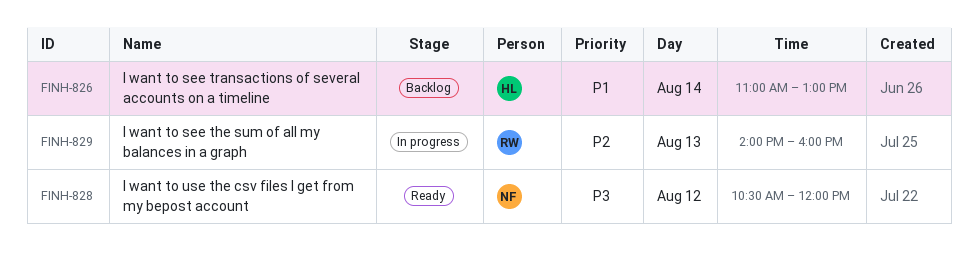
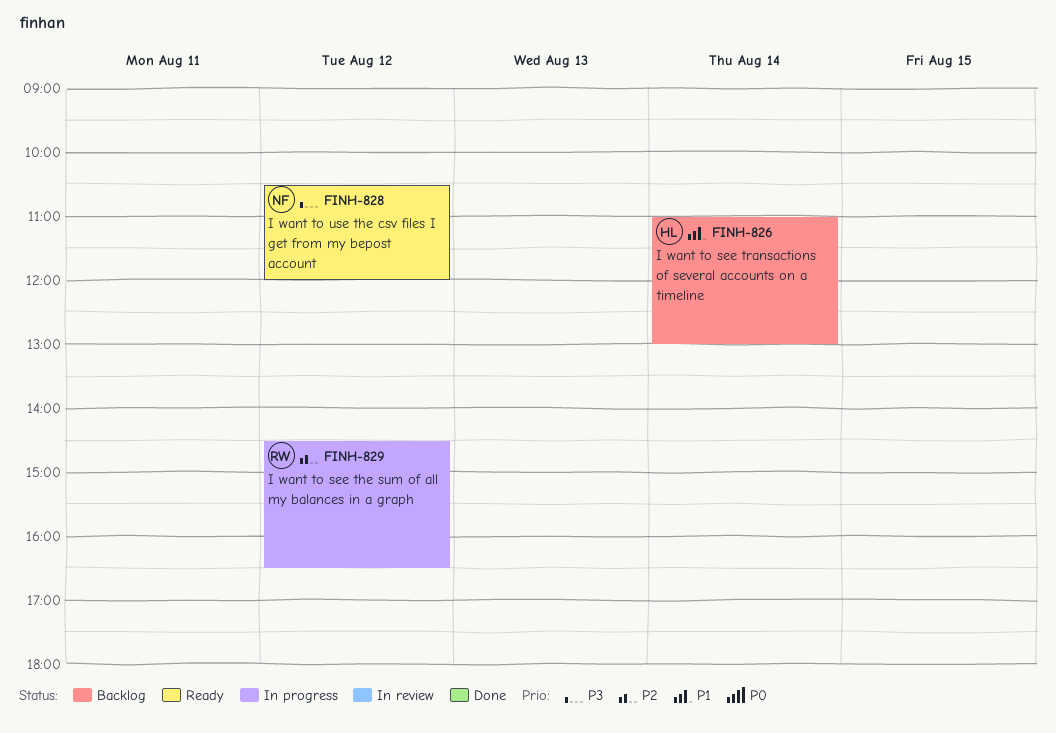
FINH-829, day: Aug 13 -> Aug 12
FINH-829, begins: 14:00 -> 14:30
FINH-829, ends: 16:00 -> 16:30

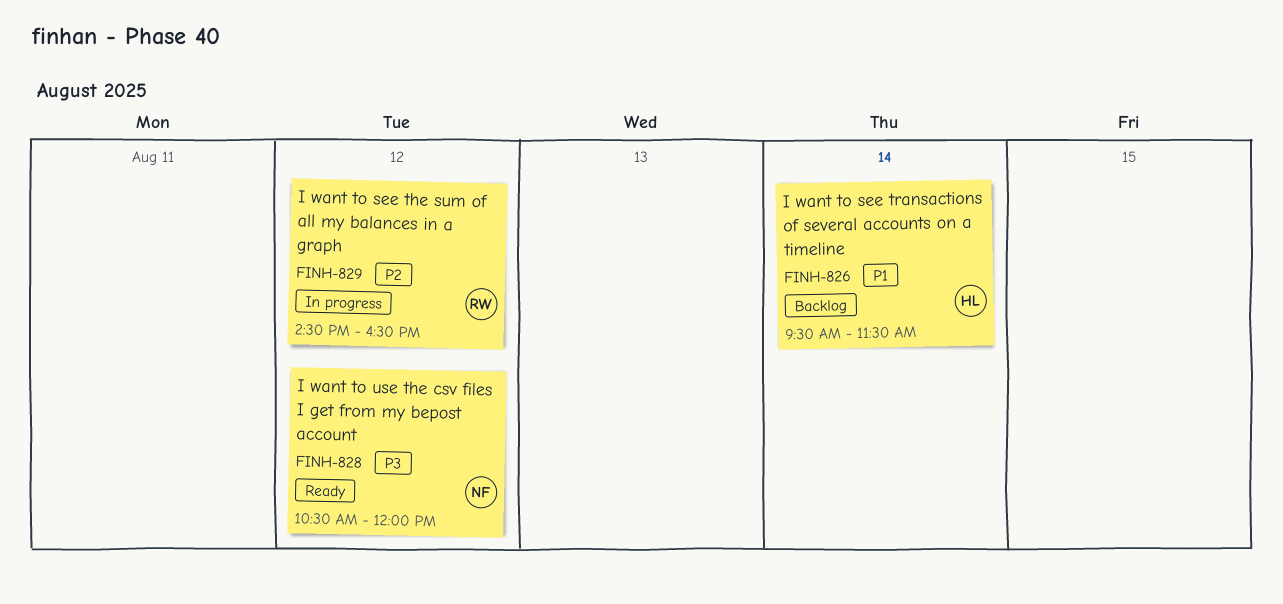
FINH-826, begins: 11:00 -> 09:30
FINH-826, ends: 13:00 -> 11:30

